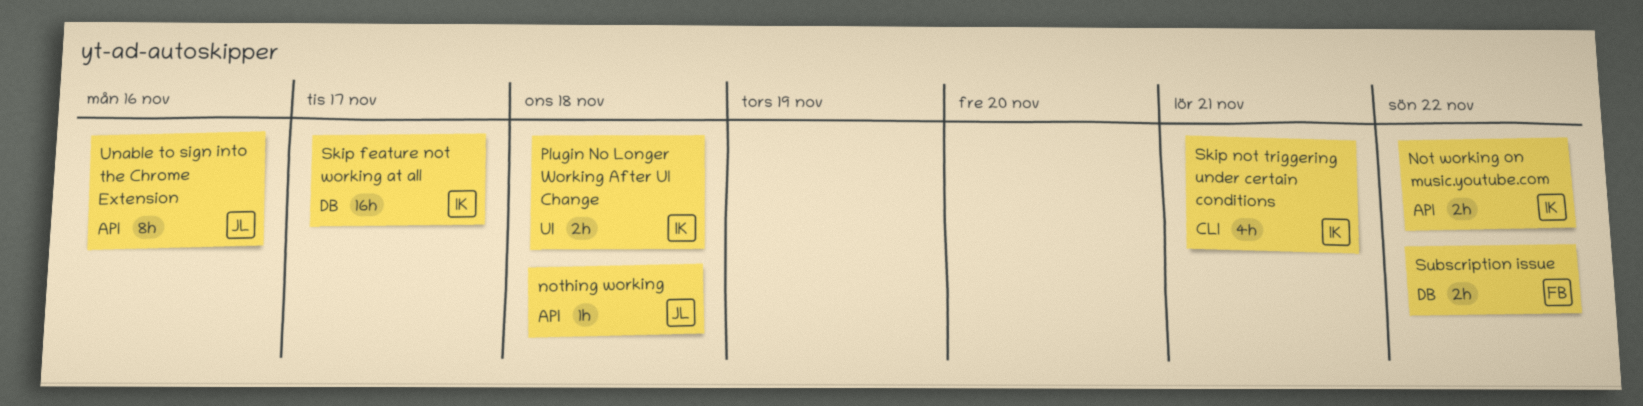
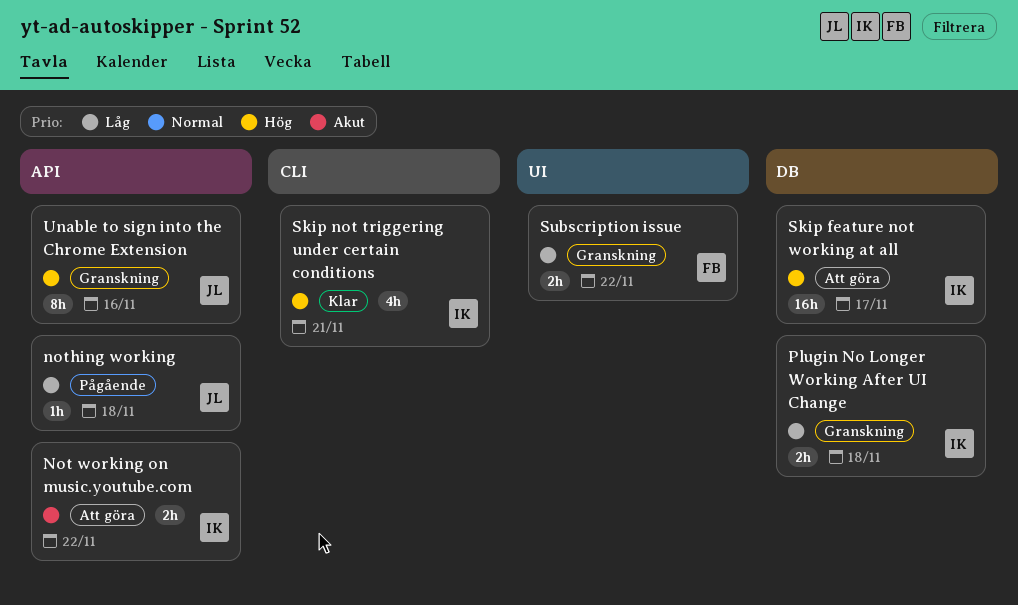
Plugin No Longer Working After UI Change, label: UI -> DB
Subscription issue, label: DB -> UI

